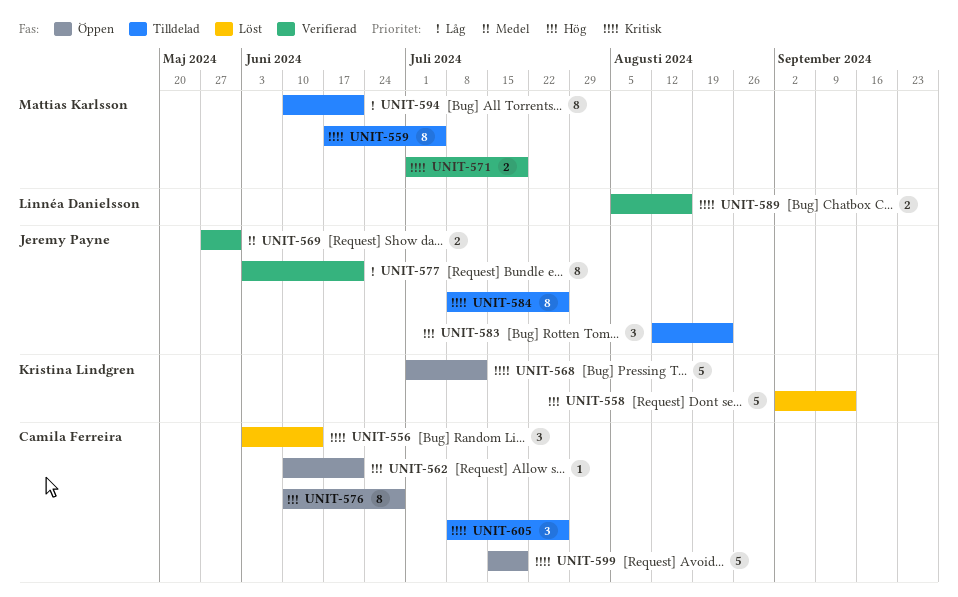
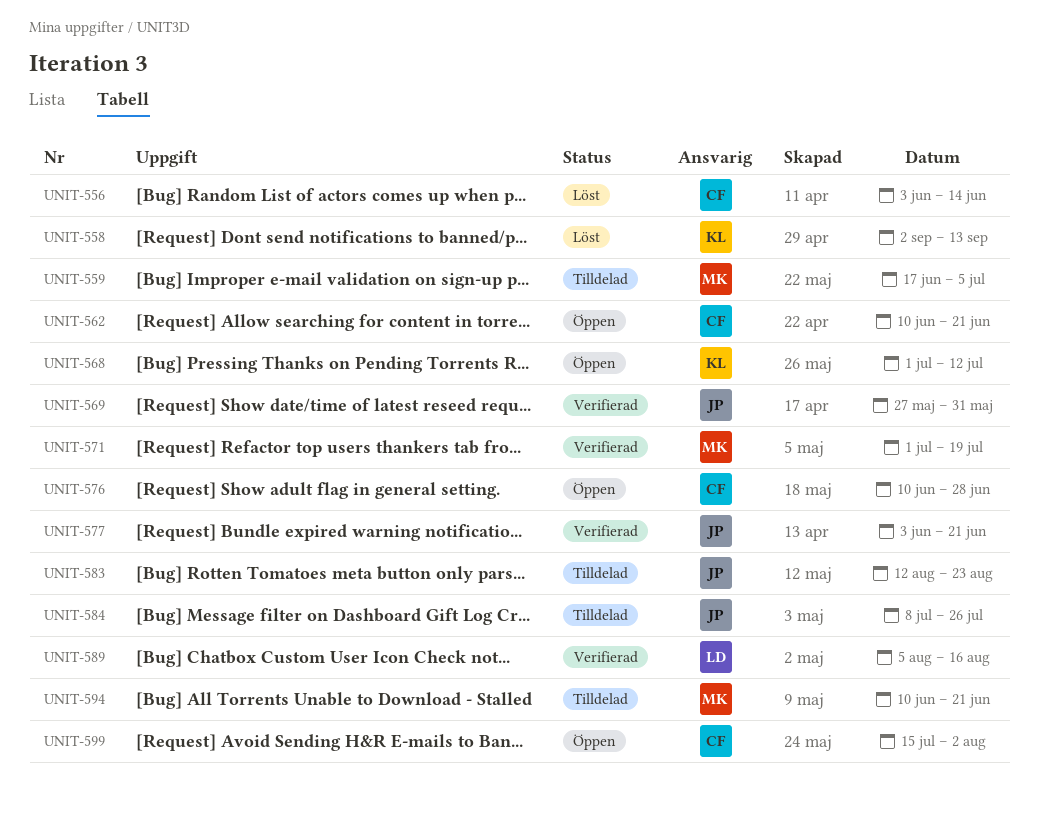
UNIT-599, due: Jul 19 -> Aug 2
UNIT-605: present -> none

